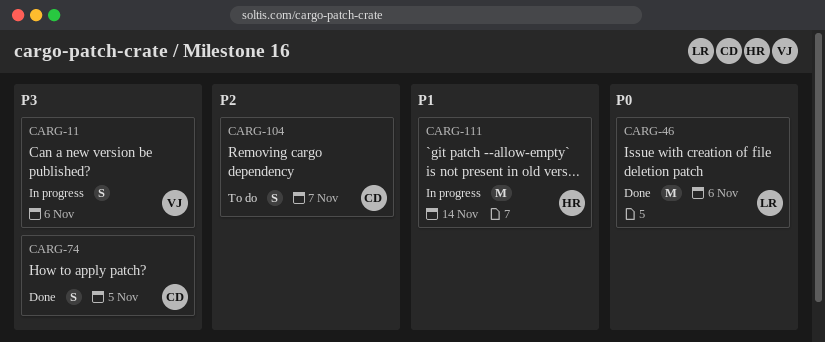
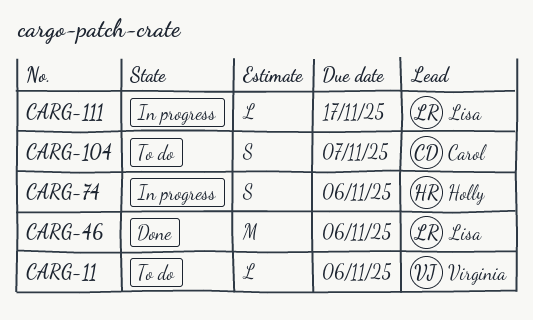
CARG-11, status: In progress -> To do
CARG-11, estimate: S -> L
CARG-74, status: Done -> In progress
CARG-74, owner: Carol -> Holly
CARG-74, due: Nov 5 -> Nov 6
CARG-111, owner: Holly -> Lisa
CARG-111, estimate: M -> L
CARG-111, due: Nov 14 -> Nov 17

